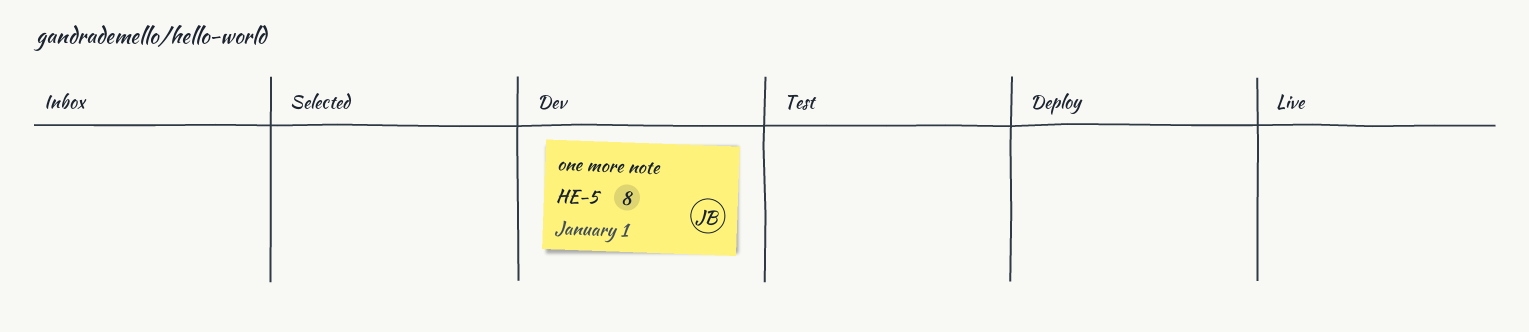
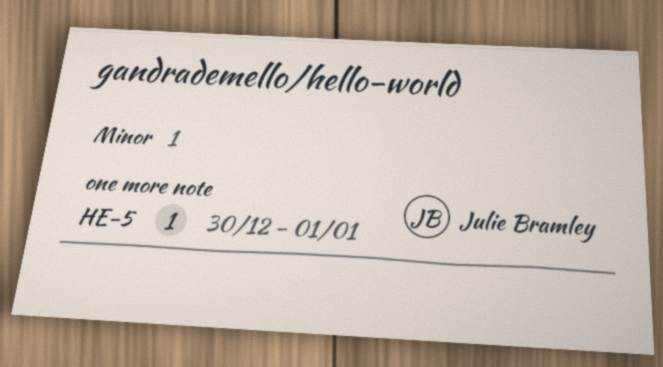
HE-5, estimate: 8 -> 1

